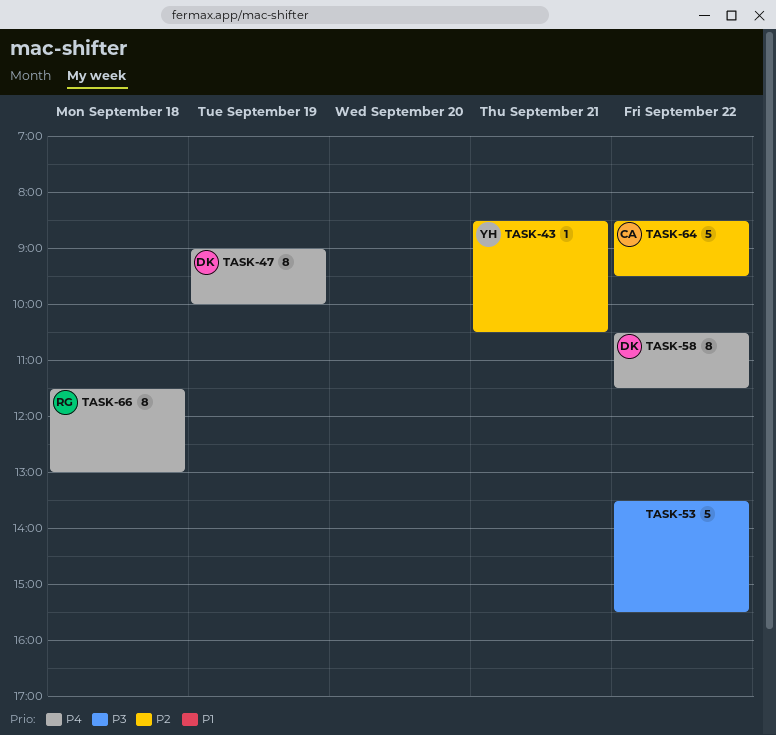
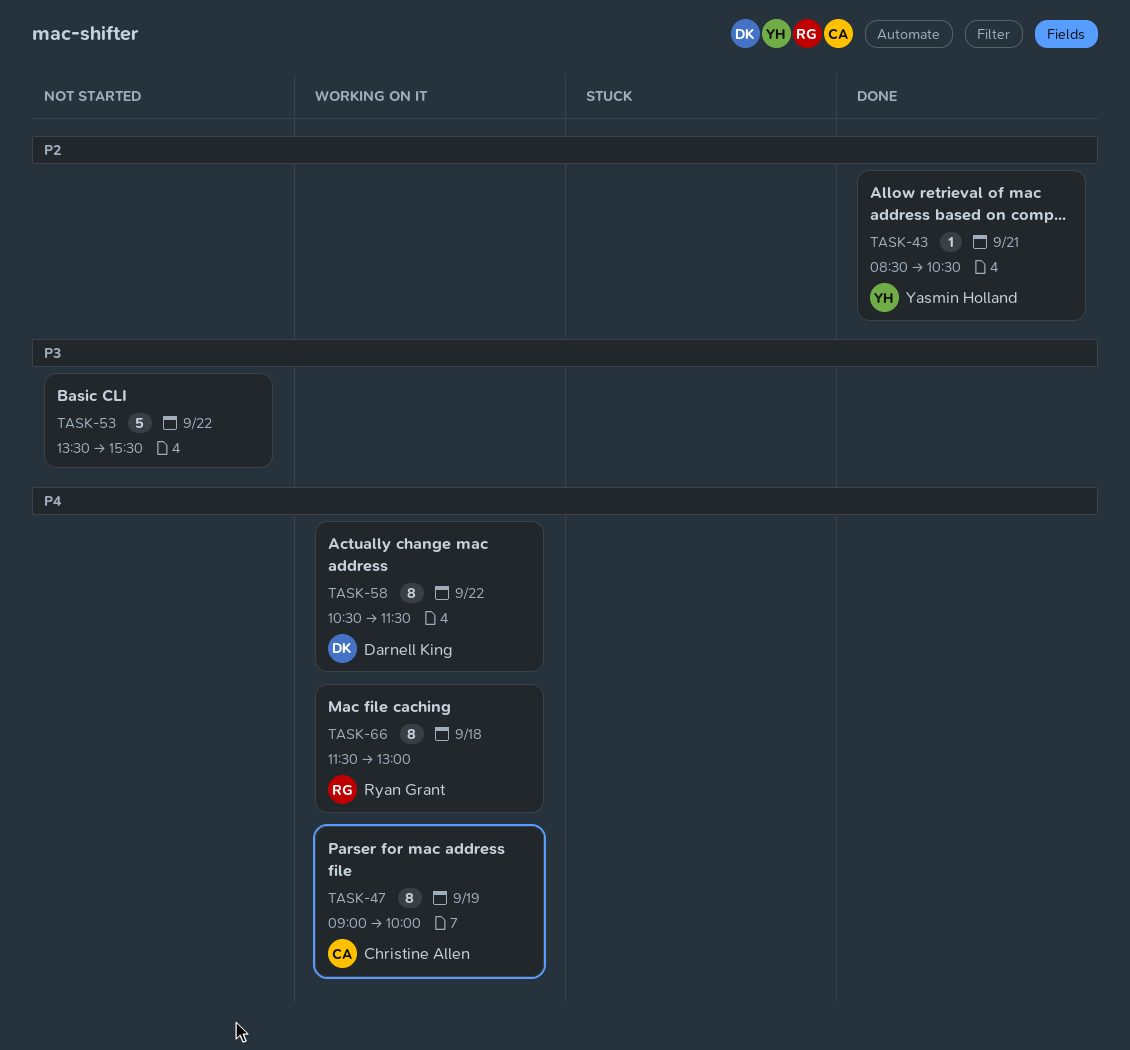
TASK-47, owner: Darnell King -> Christine Allen
TASK-64: present -> none

